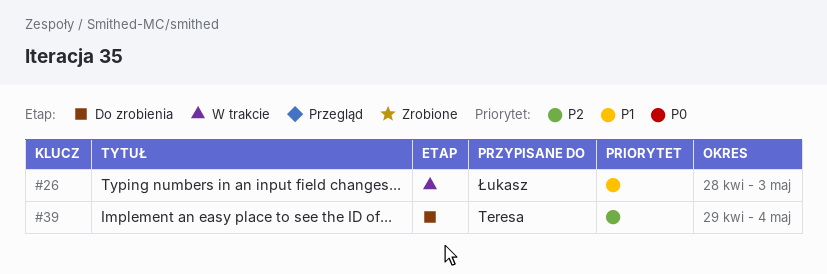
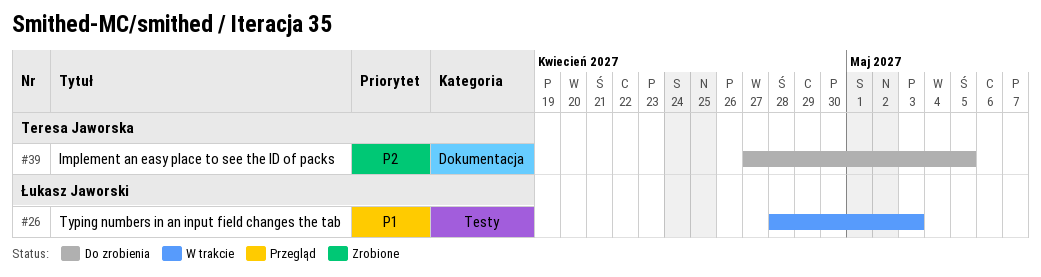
#39, start: Apr 29 -> Apr 27
#39, due: May 4 -> May 5

